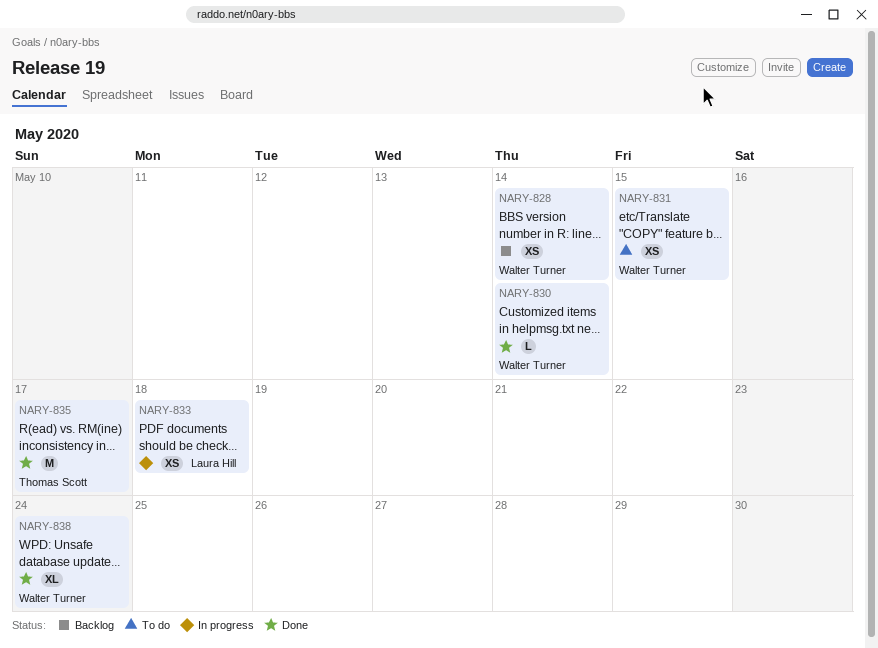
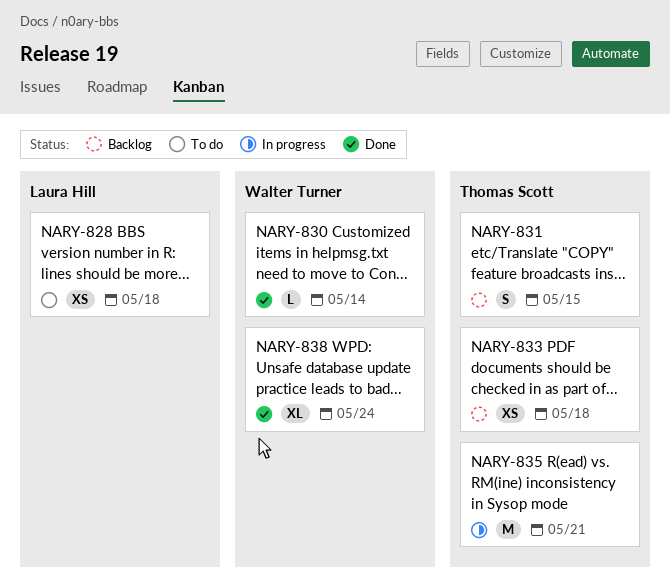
NARY-828, status: Backlog -> To do
NARY-828, owner: Walter Turner -> Laura Hill
NARY-828, due: May 14 -> May 18
NARY-831, status: To do -> Backlog
NARY-831, owner: Walter Turner -> Thomas Scott
NARY-831, estimate: XS -> S
NARY-833, status: In progress -> Backlog
NARY-833, owner: Laura Hill -> Thomas Scott
NARY-835, status: Done -> In progress
NARY-835, due: May 17 -> May 21

